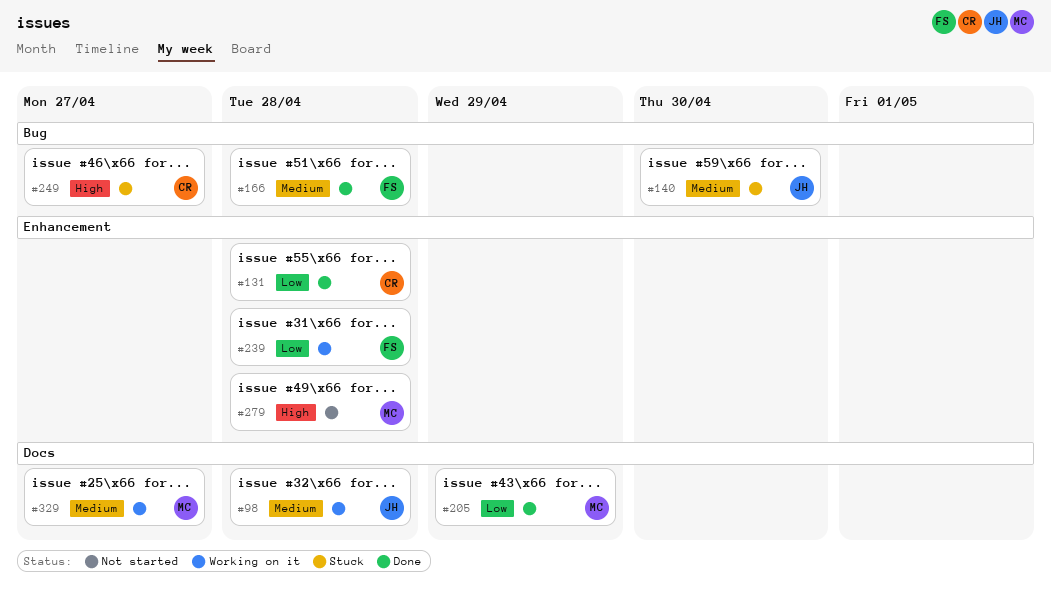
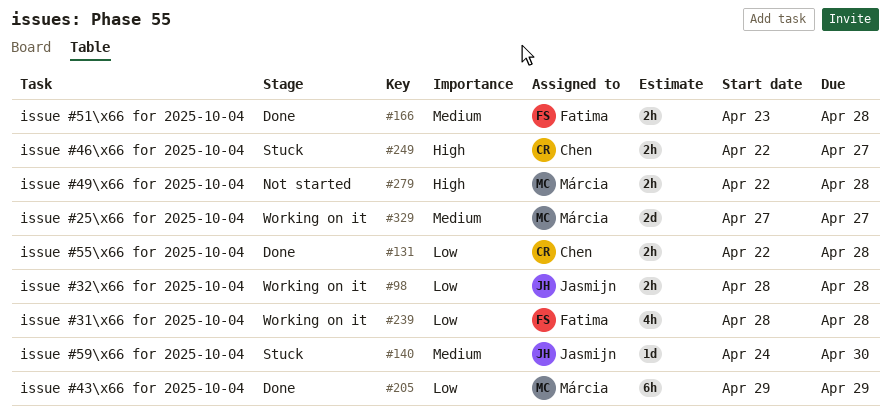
#98, priority: Medium -> Low

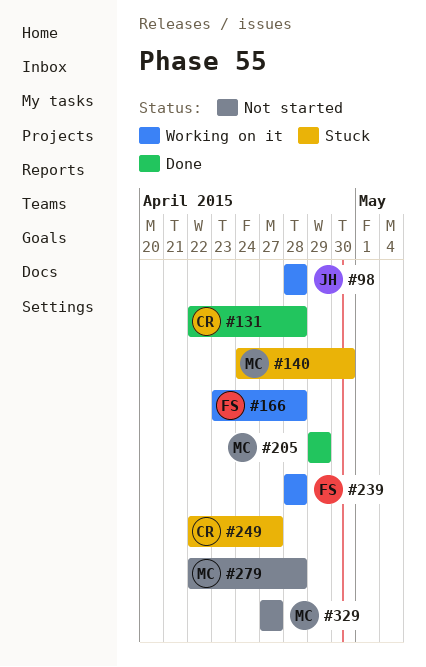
#140, owner: Jasmijn -> Márcia
#166, status: Done -> Working on it
#329, status: Working on it -> Not started

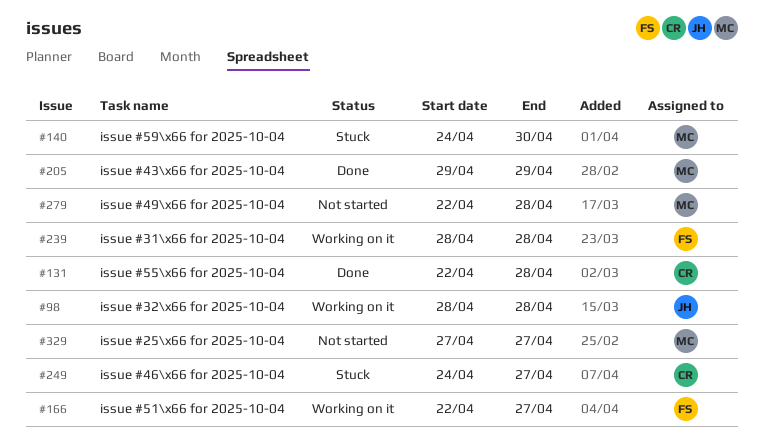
#166, start: Apr 23 -> Apr 22
#166, due: Apr 28 -> Apr 27
#249, start: Apr 22 -> Apr 24

